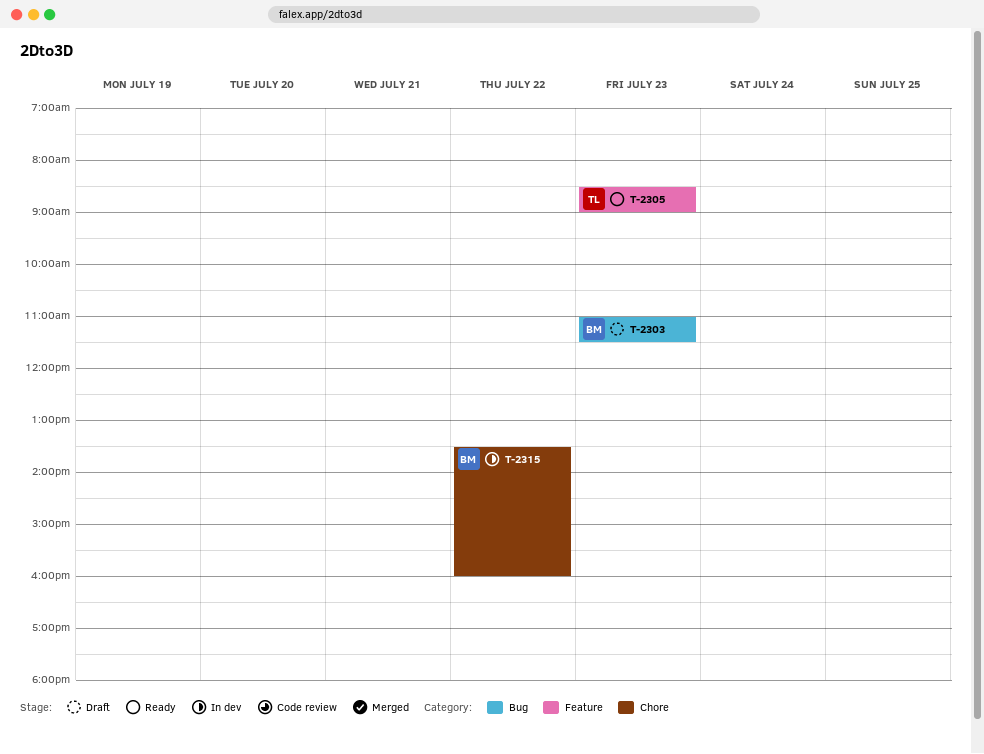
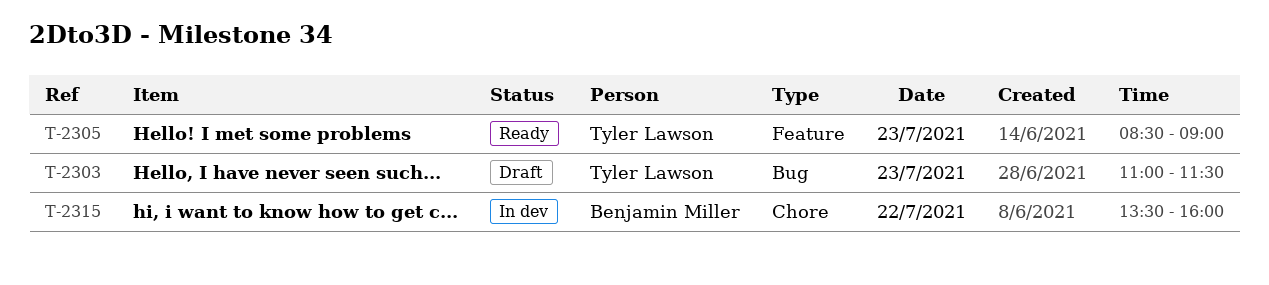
T-2303, owner: Benjamin Miller -> Tyler Lawson

